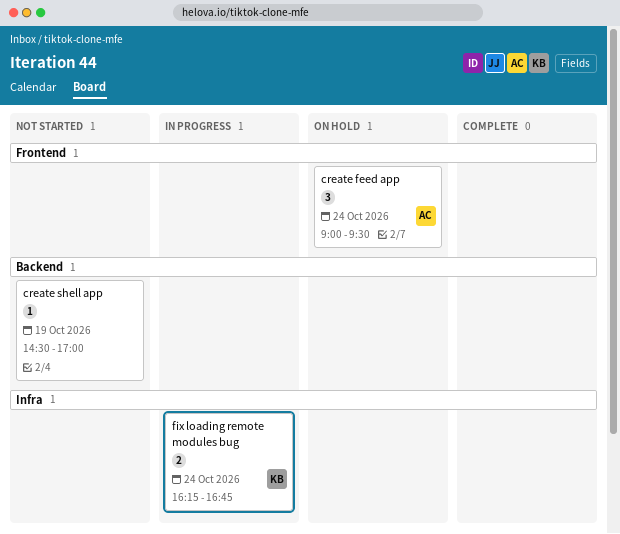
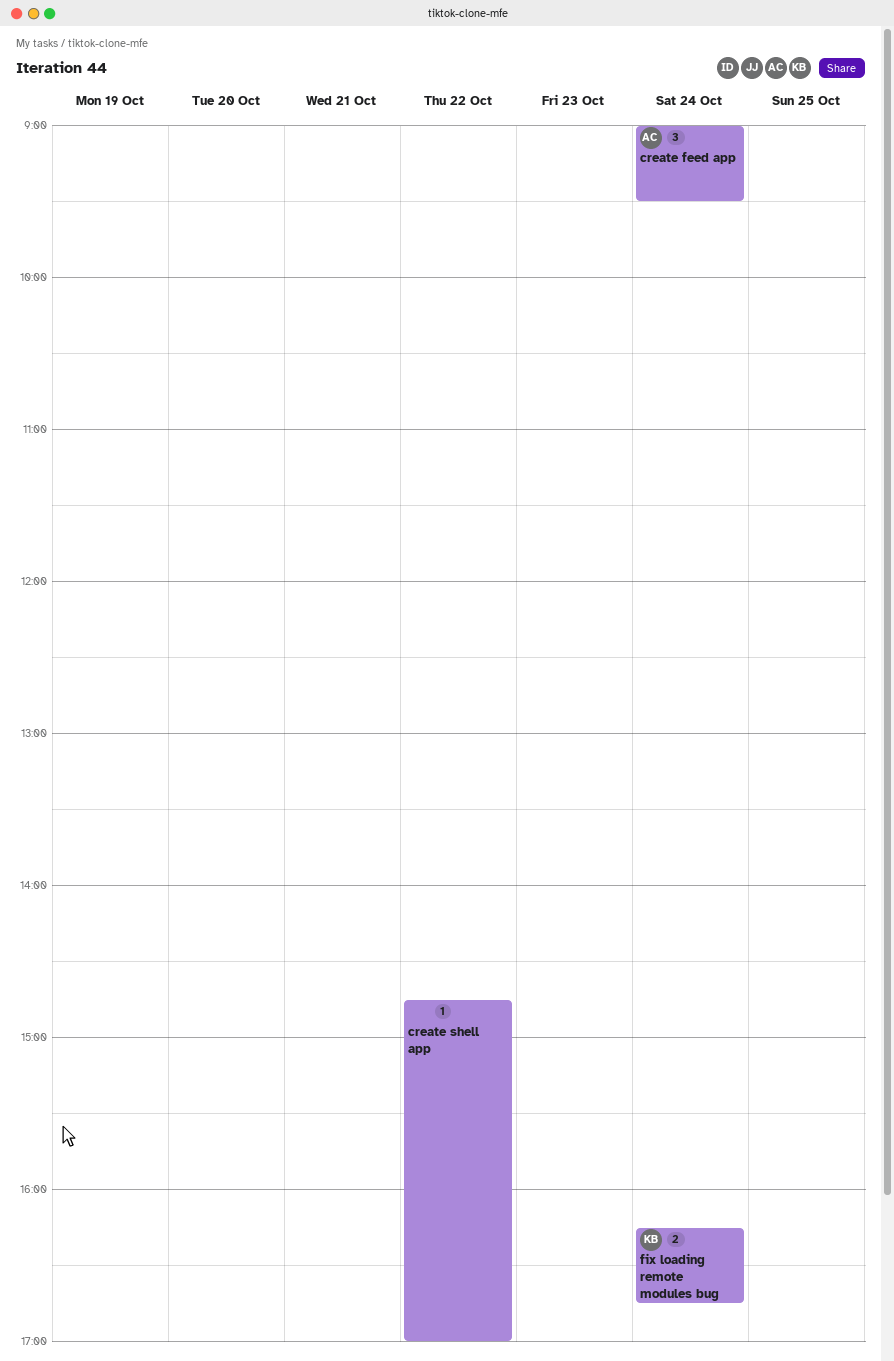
create shell app, day: Oct 19 -> Oct 22
create shell app, begins: 14:30 -> 14:45

